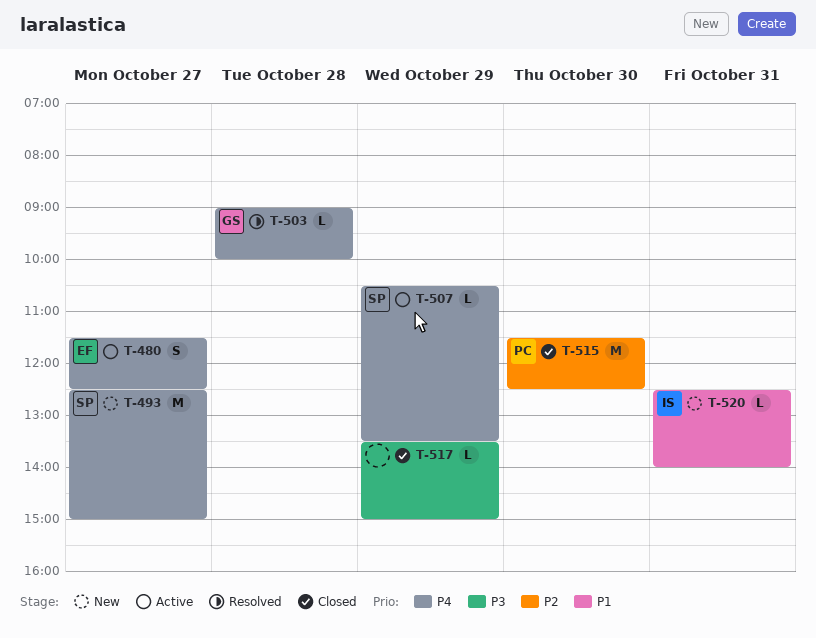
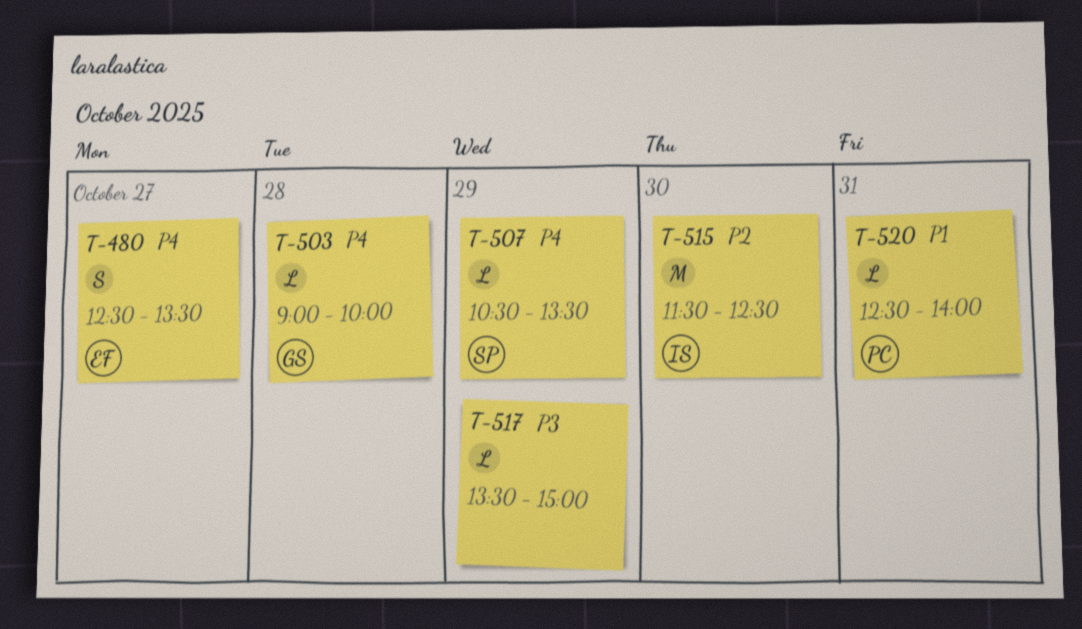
T-480, begins: 11:30 -> 12:30
T-480, ends: 12:30 -> 13:30
T-493: present -> none
T-515, owner: PC -> IS
T-520, owner: IS -> PC

